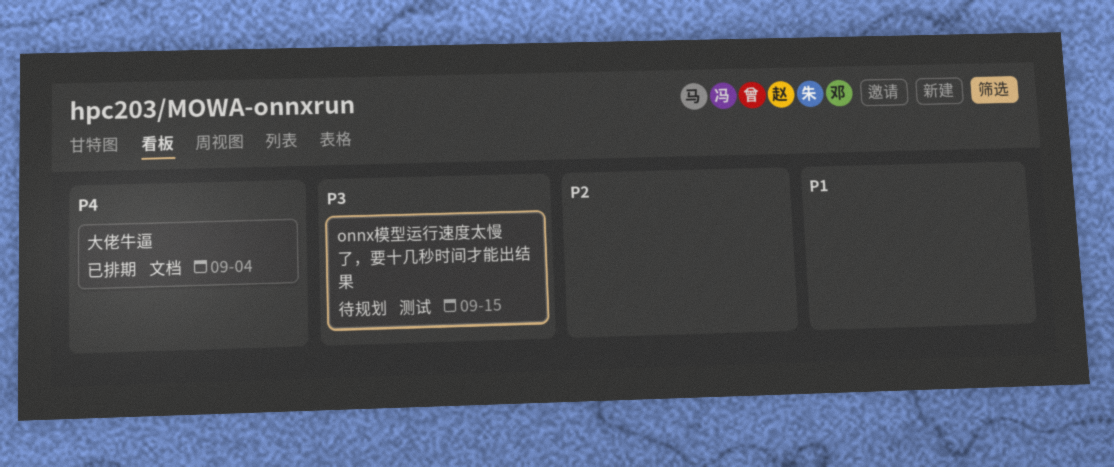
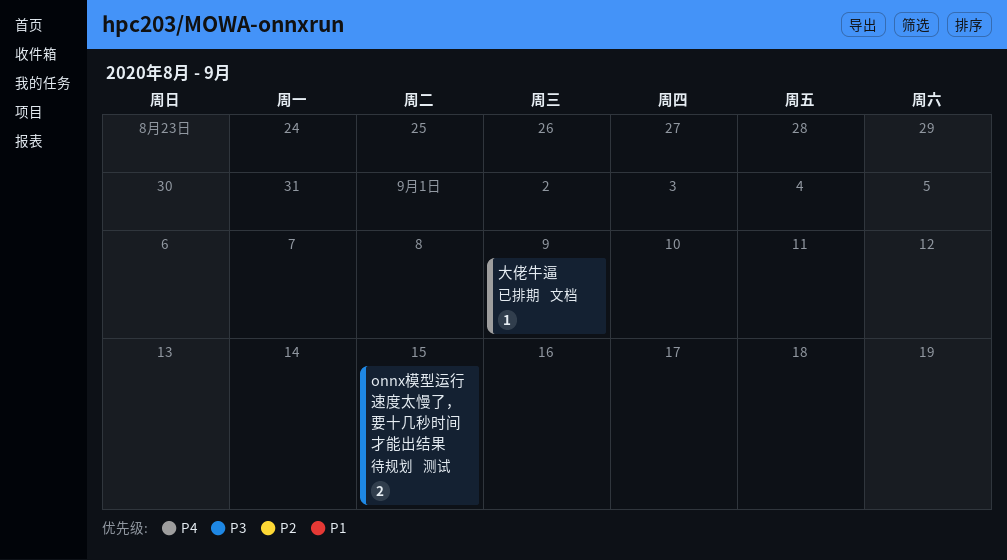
大佬牛逼, due: Sep 4 -> Sep 9

